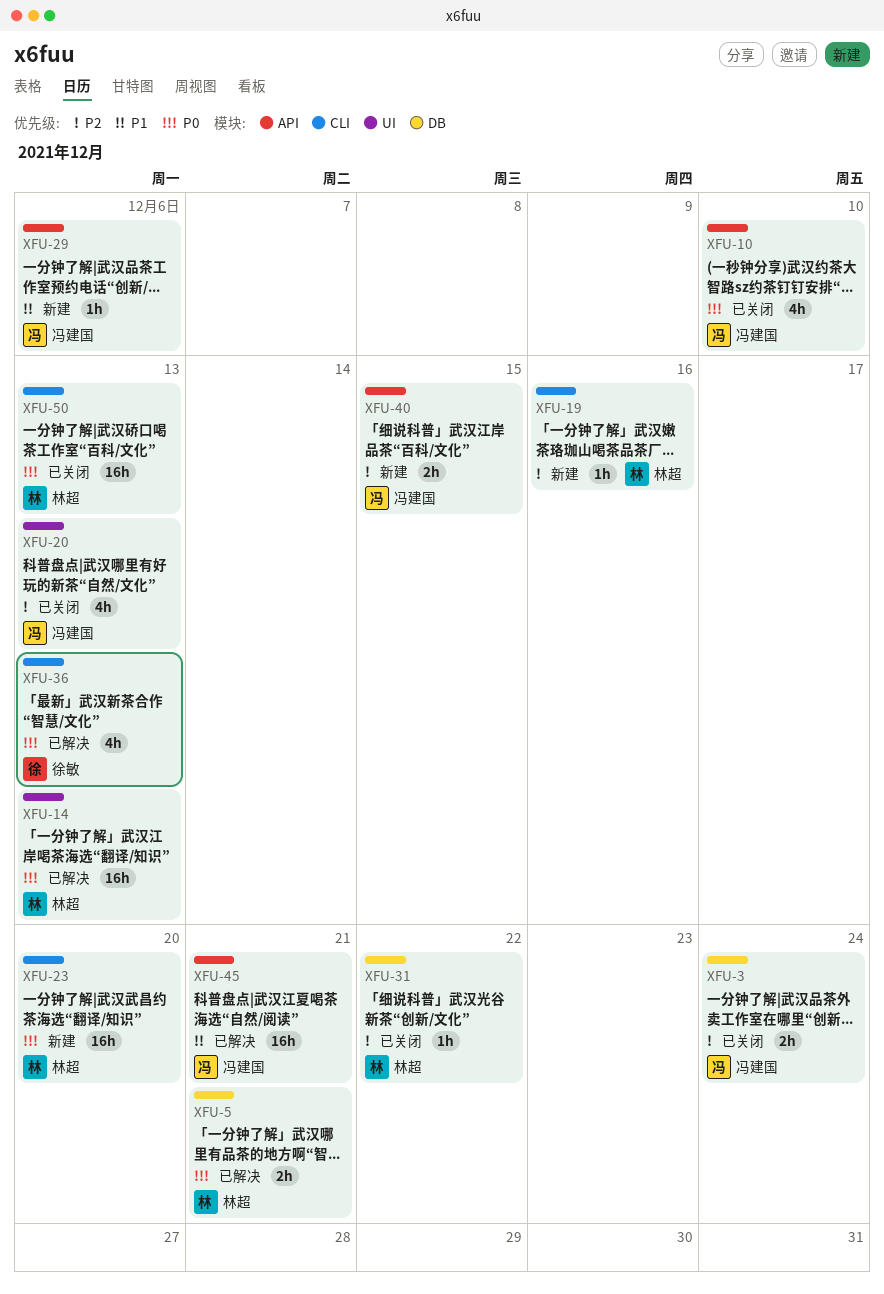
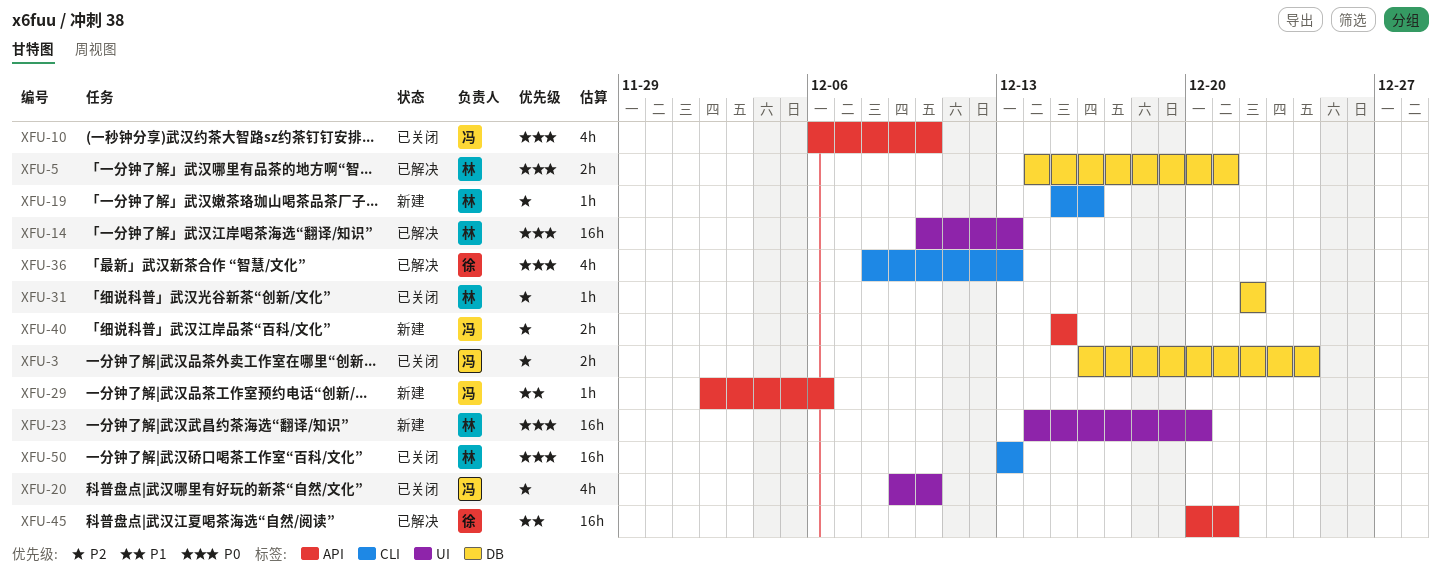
XFU-20, due: Dec 13 -> Dec 10
XFU-23, label: CLI -> UI
XFU-45, owner: 冯建国 -> 徐敏

